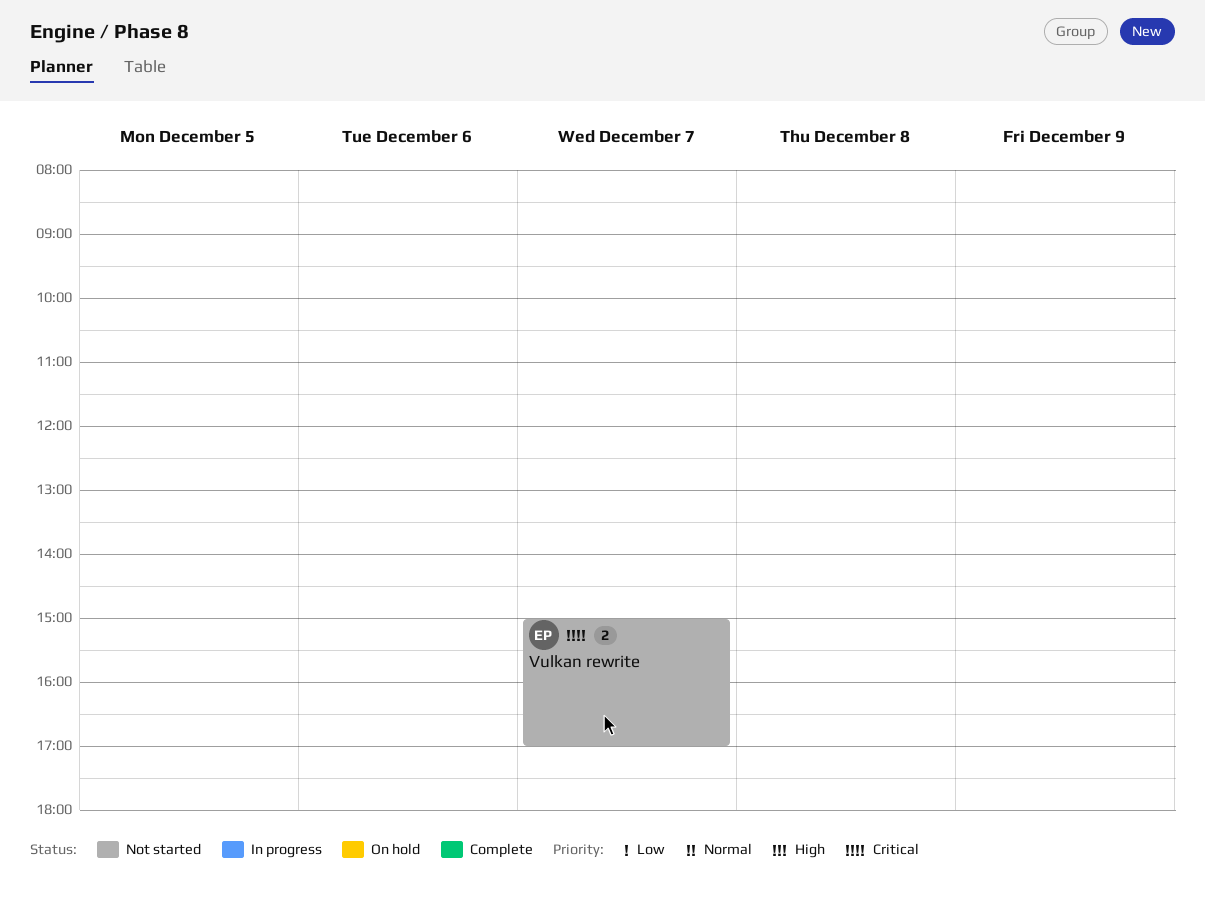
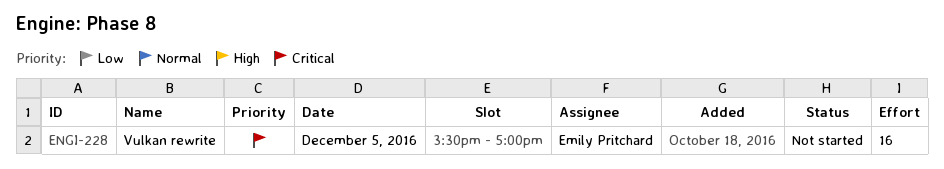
Vulkan rewrite, estimate: 2 -> 16
Vulkan rewrite, day: Dec 7 -> Dec 5
Vulkan rewrite, begins: 15:00 -> 15:30

